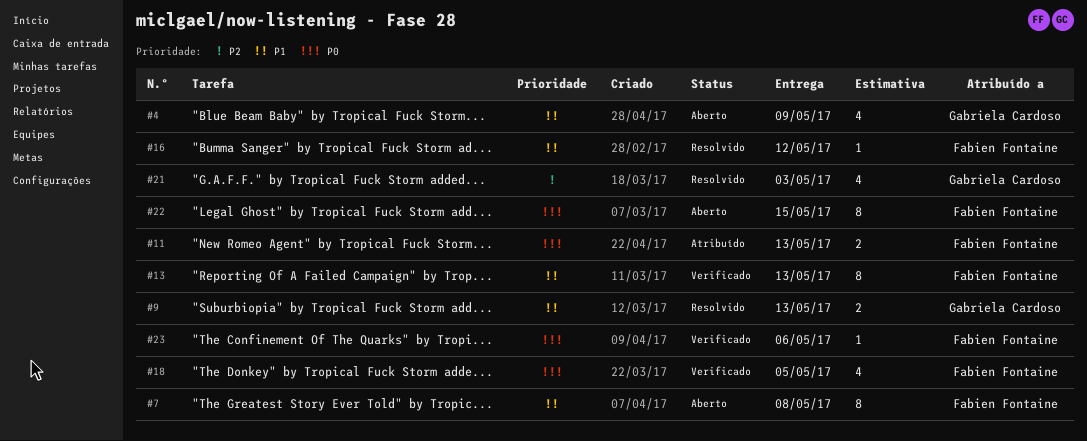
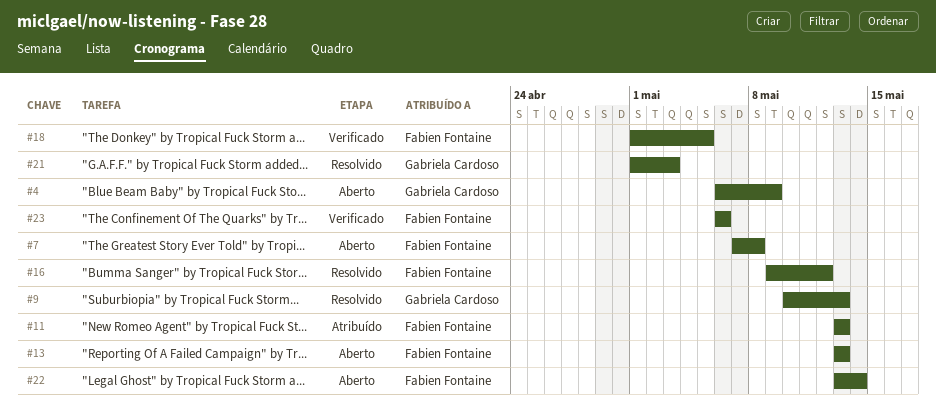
#13, status: Verificado -> Aberto
#22, due: May 15 -> May 14

